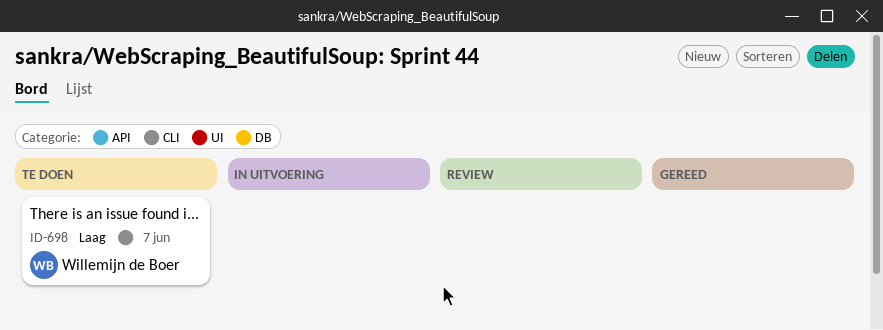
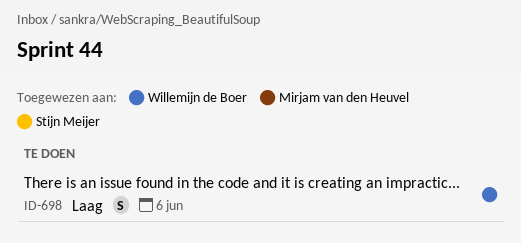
ID-698, due: Jun 7 -> Jun 6

